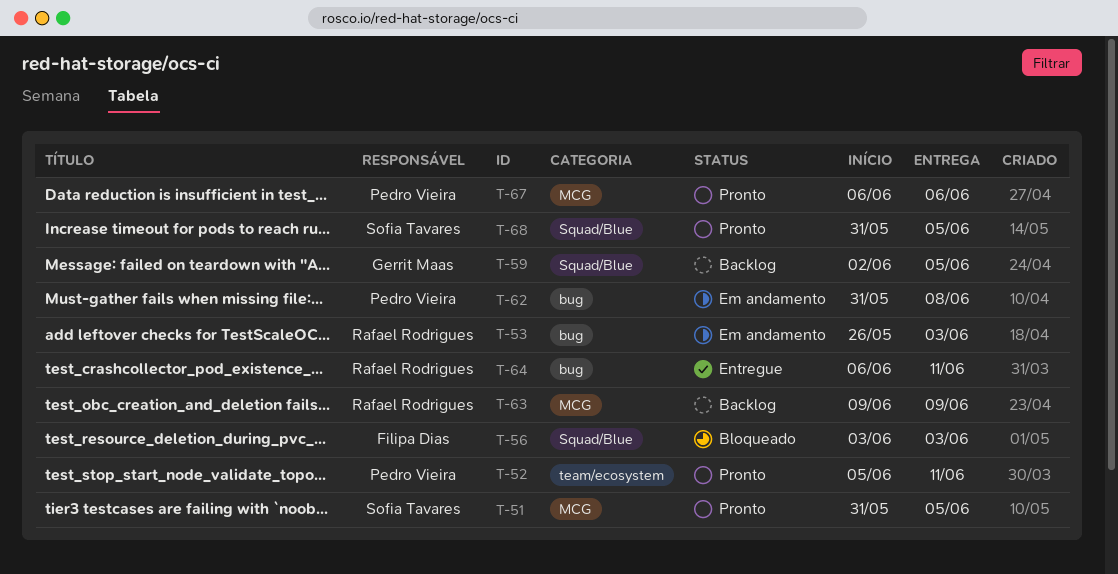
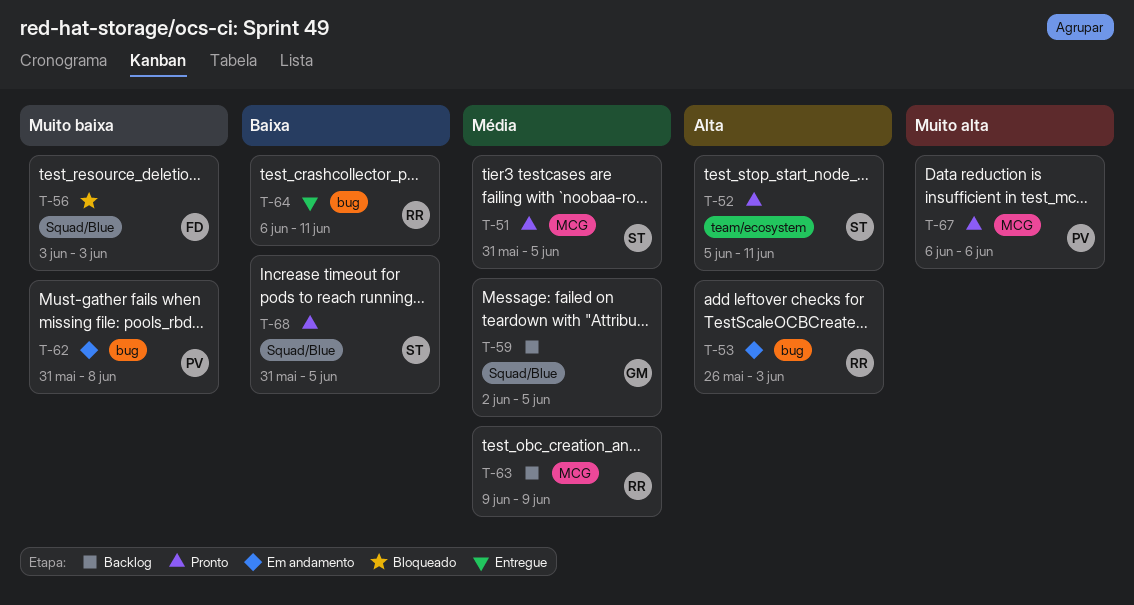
T-52, owner: Pedro Vieira -> Sofia Tavares

